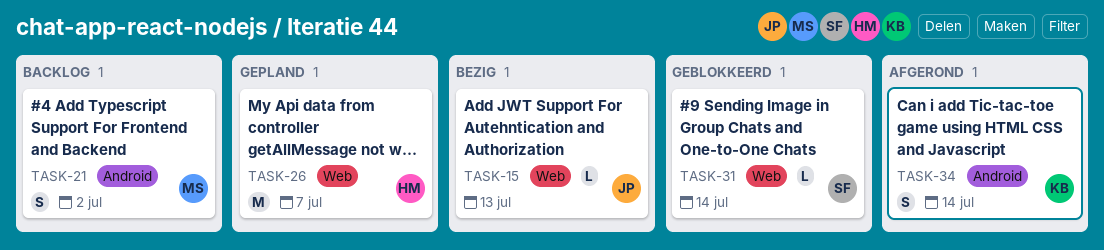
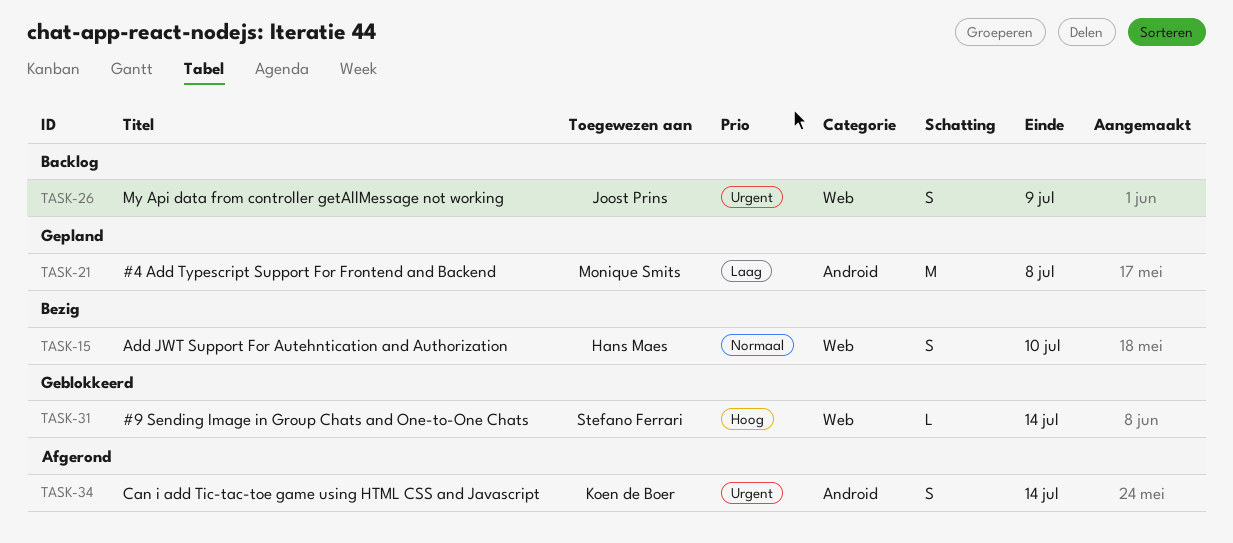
TASK-15, owner: Joost Prins -> Hans Maes
TASK-15, estimate: L -> S
TASK-15, due: Jul 13 -> Jul 10
TASK-21, status: Backlog -> Gepland
TASK-21, estimate: S -> M
TASK-21, due: Jul 2 -> Jul 8
TASK-26, status: Gepland -> Backlog
TASK-26, owner: Hans Maes -> Joost Prins
TASK-26, estimate: M -> S
TASK-26, due: Jul 7 -> Jul 9

